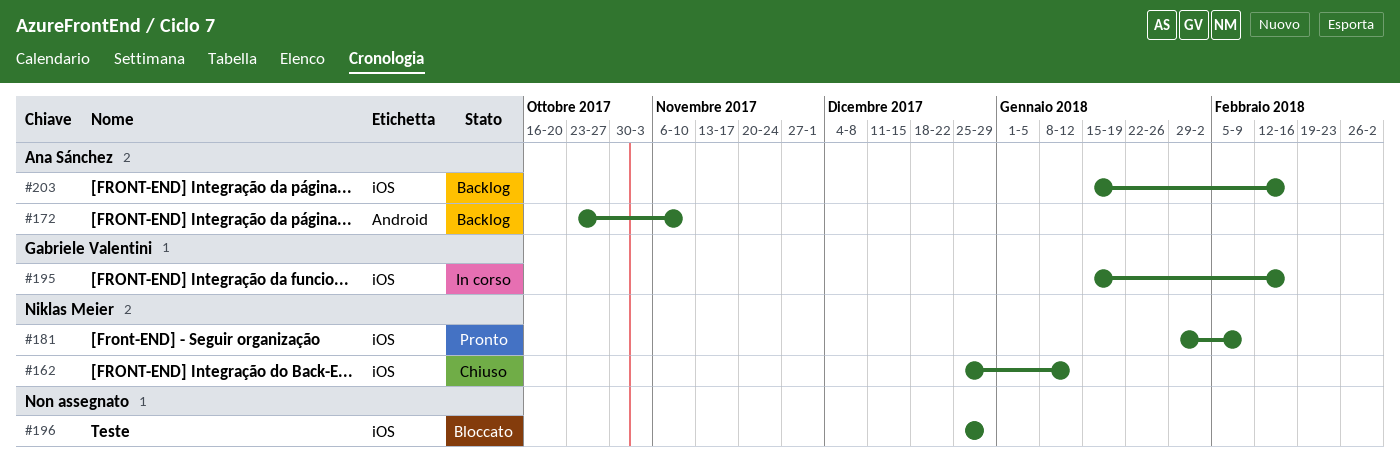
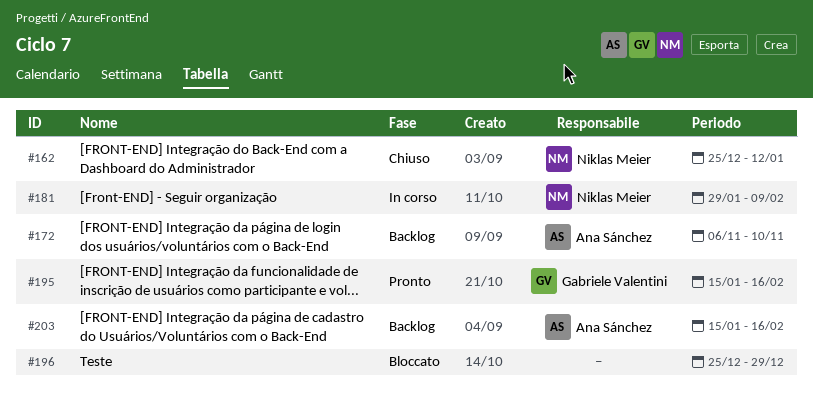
#172, start: Oct 23 -> Nov 6
#181, status: Pronto -> In corso
#195, status: In corso -> Pronto

